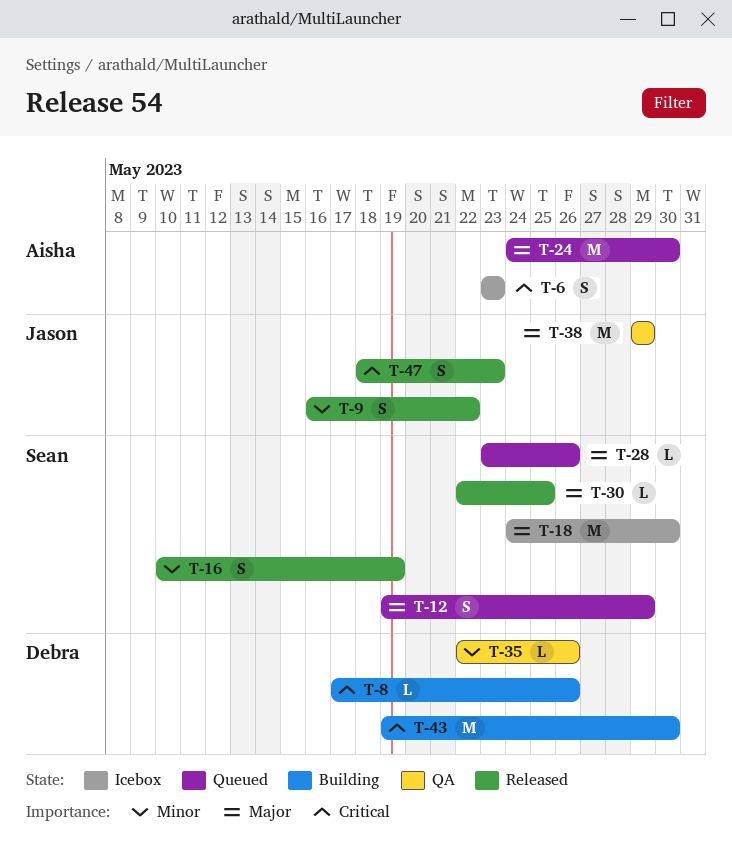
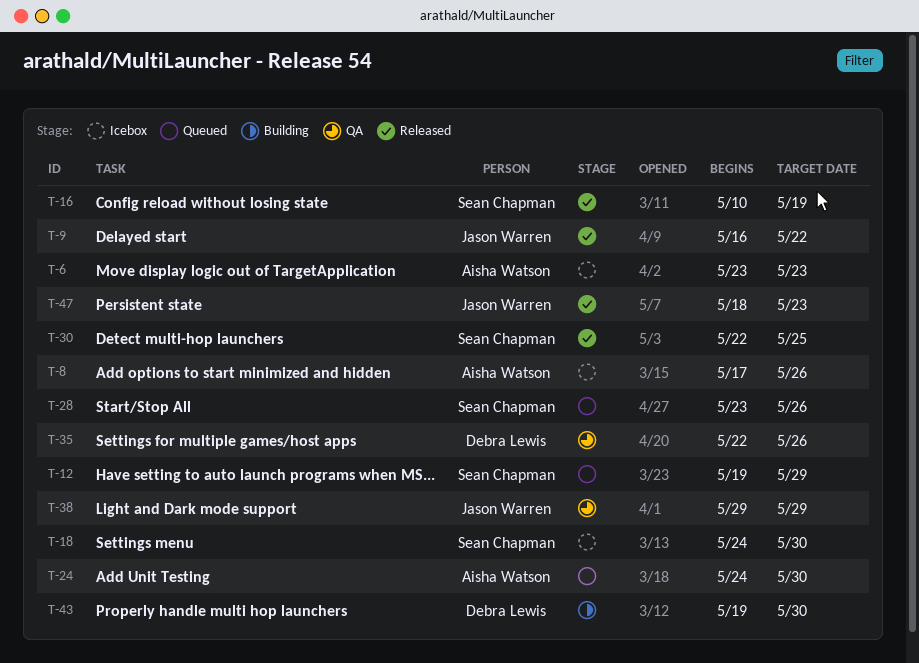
T-8, status: Building -> Icebox
T-8, owner: Debra Lewis -> Aisha Watson

